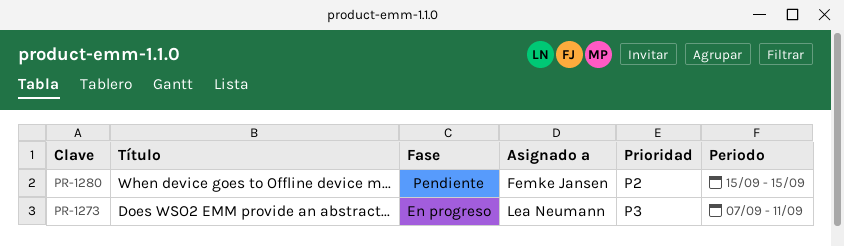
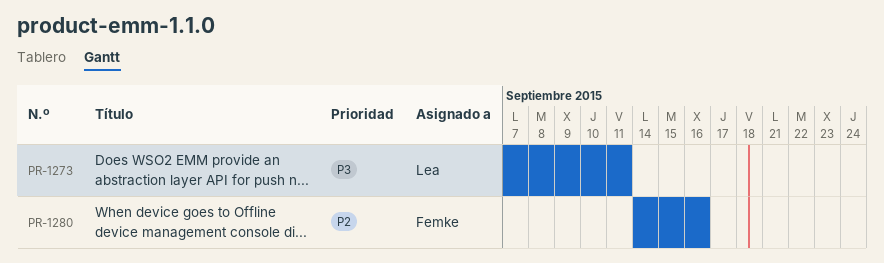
PR-1280, start: Sep 15 -> Sep 14
PR-1280, due: Sep 15 -> Sep 16

